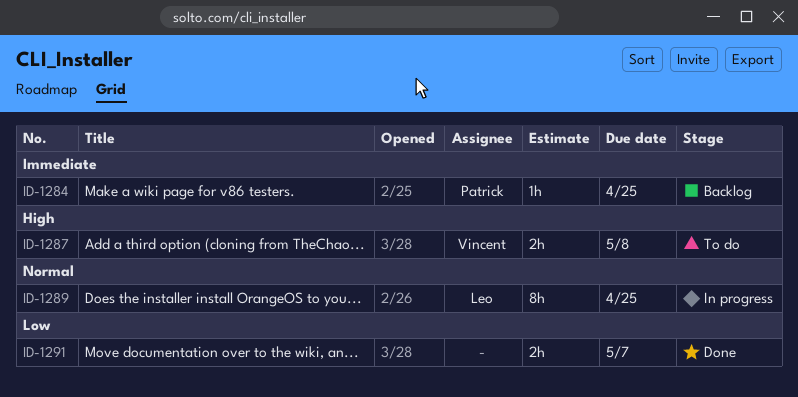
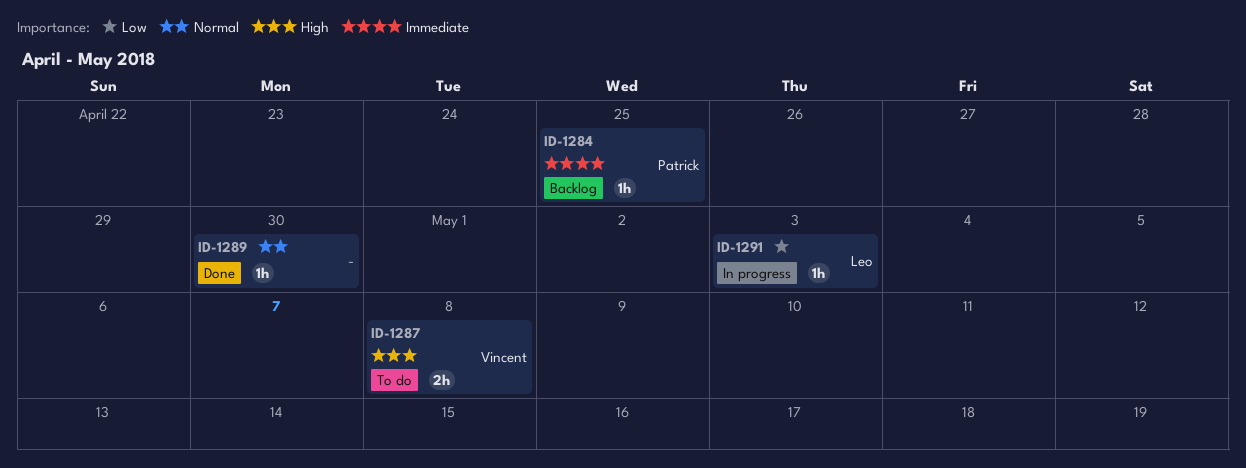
ID-1289, status: In progress -> Done
ID-1289, owner: Leo -> none
ID-1289, estimate: 8h -> 1h
ID-1289, due: Apr 25 -> Apr 30
ID-1291, status: Done -> In progress
ID-1291, owner: none -> Leo
ID-1291, estimate: 2h -> 1h
ID-1291, due: May 7 -> May 3

